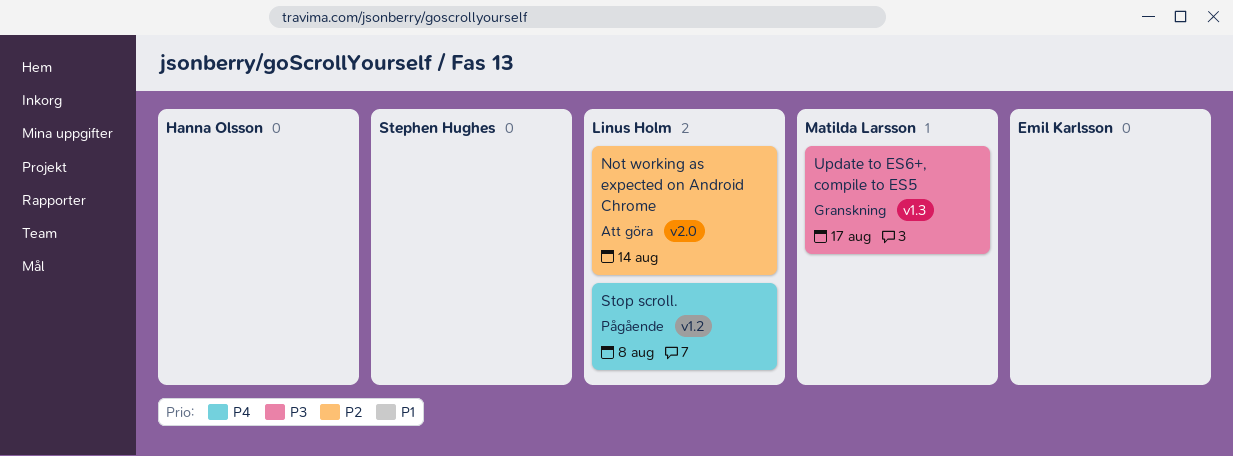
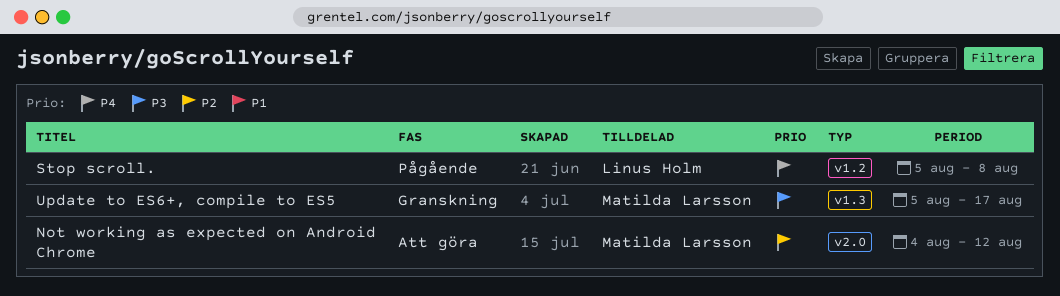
Not working as expected on Android Chrome, owner: Linus Holm -> Matilda Larsson
Not working as expected on Android Chrome, due: Aug 14 -> Aug 12

